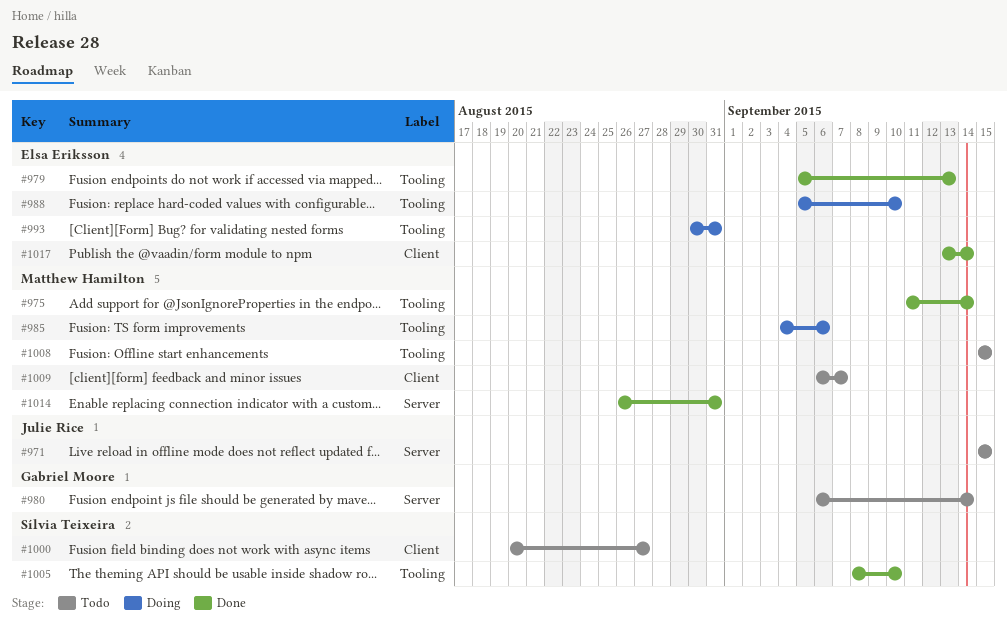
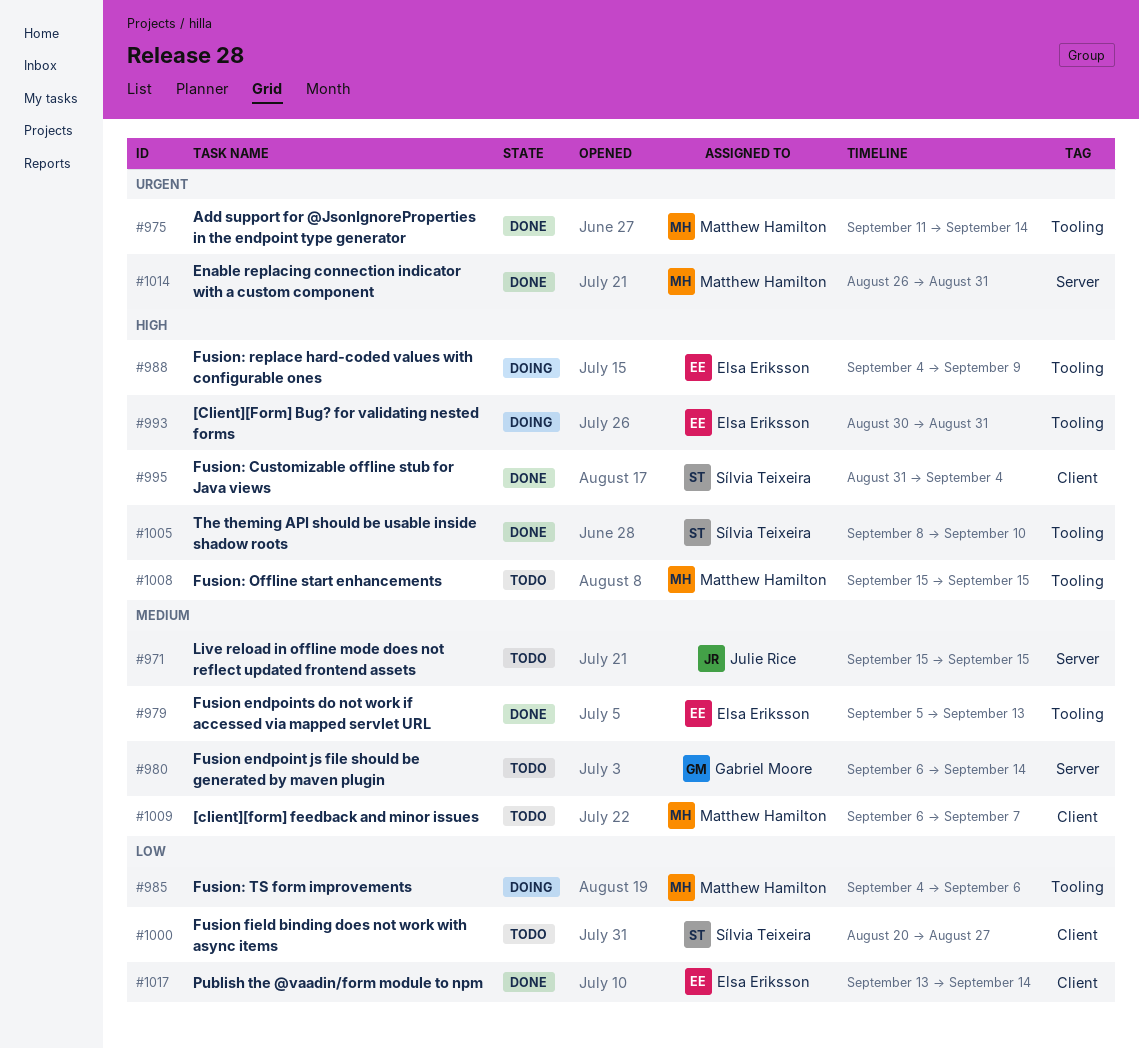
#988, start: Sep 5 -> Sep 4
#988, due: Sep 10 -> Sep 9
#995: none -> present

